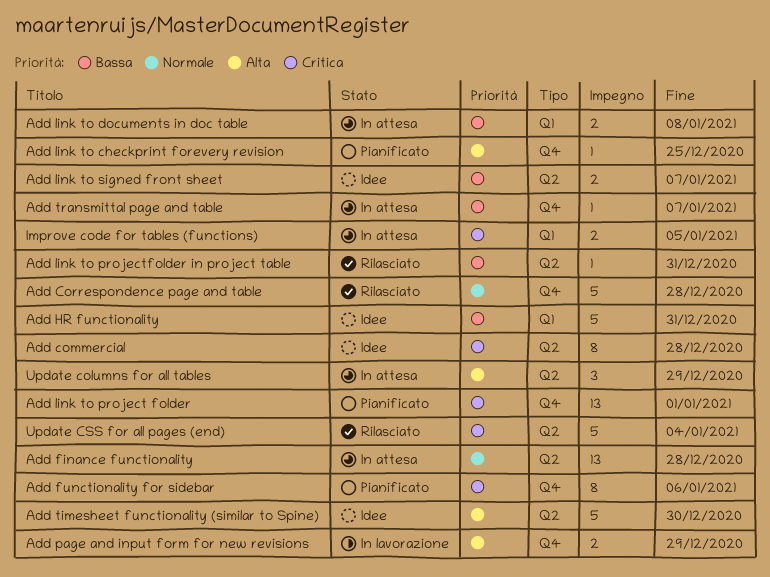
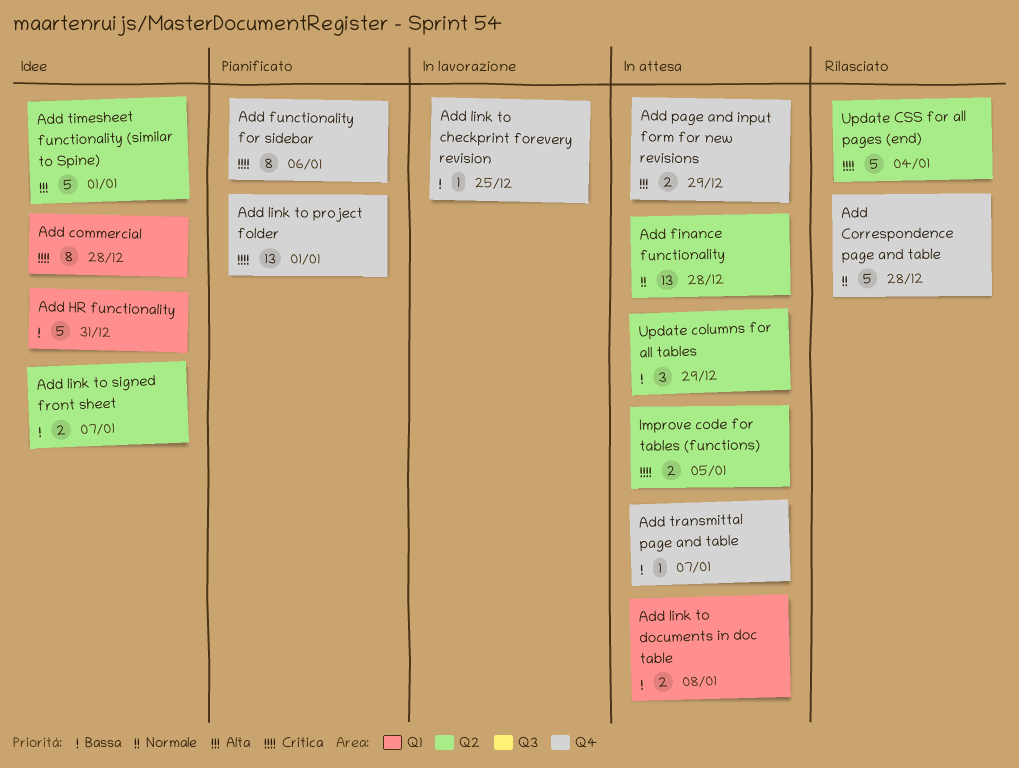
Add commercial, label: Q2 -> Q1
Add link to checkprint forevery revision, status: Pianificato -> In lavorazione
Add link to checkprint forevery revision, priority: Alta -> Bassa
Add link to projectfolder in project table: present -> none
Add page and input form for new revisions, status: In lavorazione -> In attesa
Add timesheet functionality (similar to Spine), due: Dec 30 -> Jan 1
Improve code for tables (functions), label: Q1 -> Q2
Update columns for all tables, priority: Alta -> Bassa

